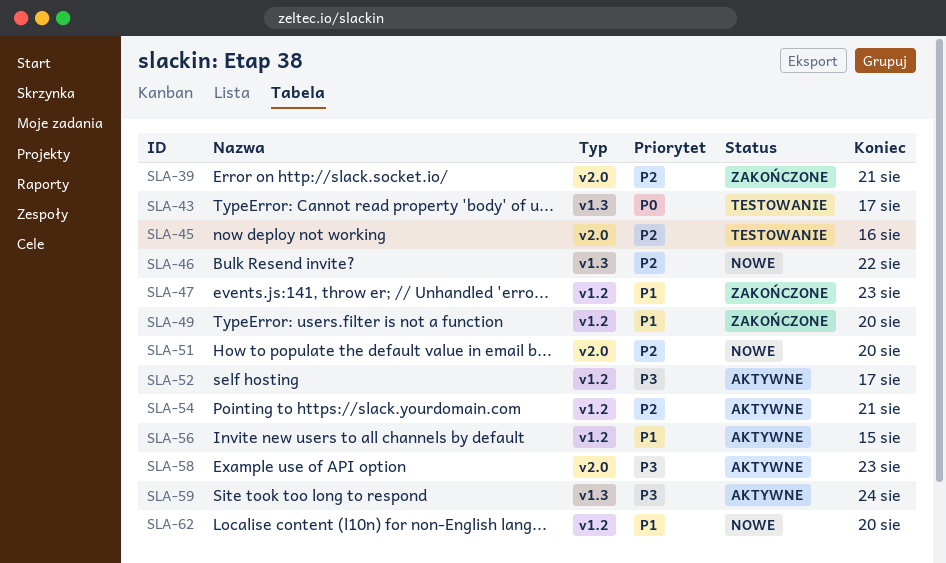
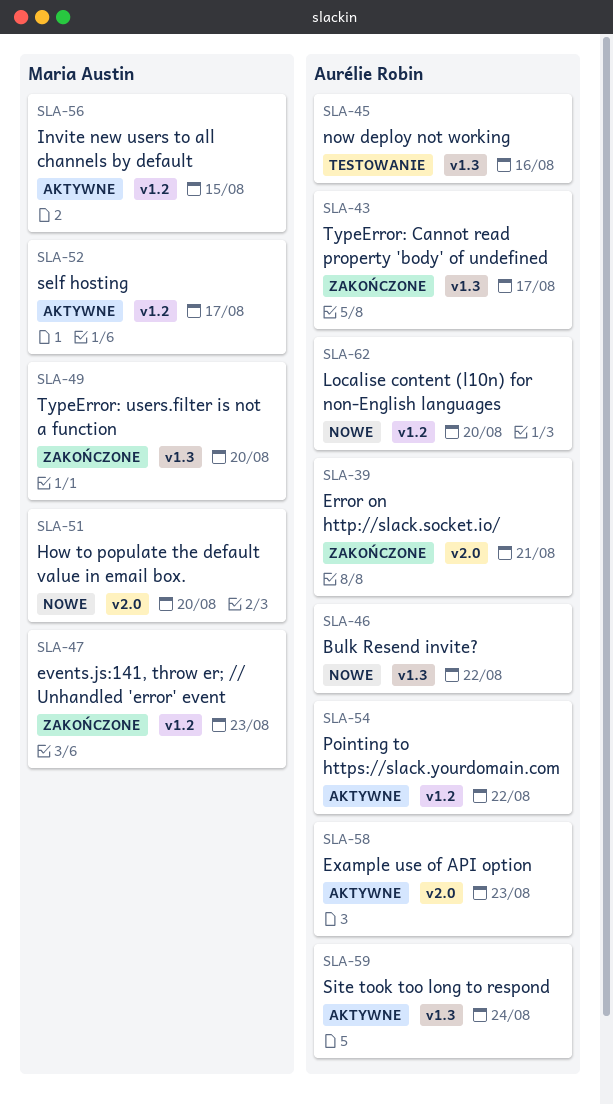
SLA-43, status: Testowanie -> Zakończone
SLA-45, label: v2.0 -> v1.3
SLA-49, label: v1.2 -> v1.3
SLA-54, due: Aug 21 -> Aug 22

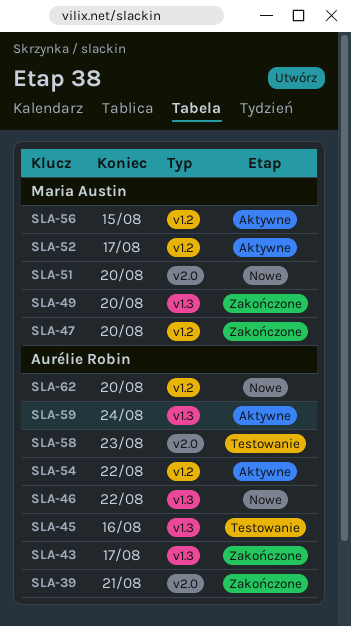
SLA-47, due: Aug 23 -> Aug 20
SLA-58, status: Aktywne -> Testowanie

